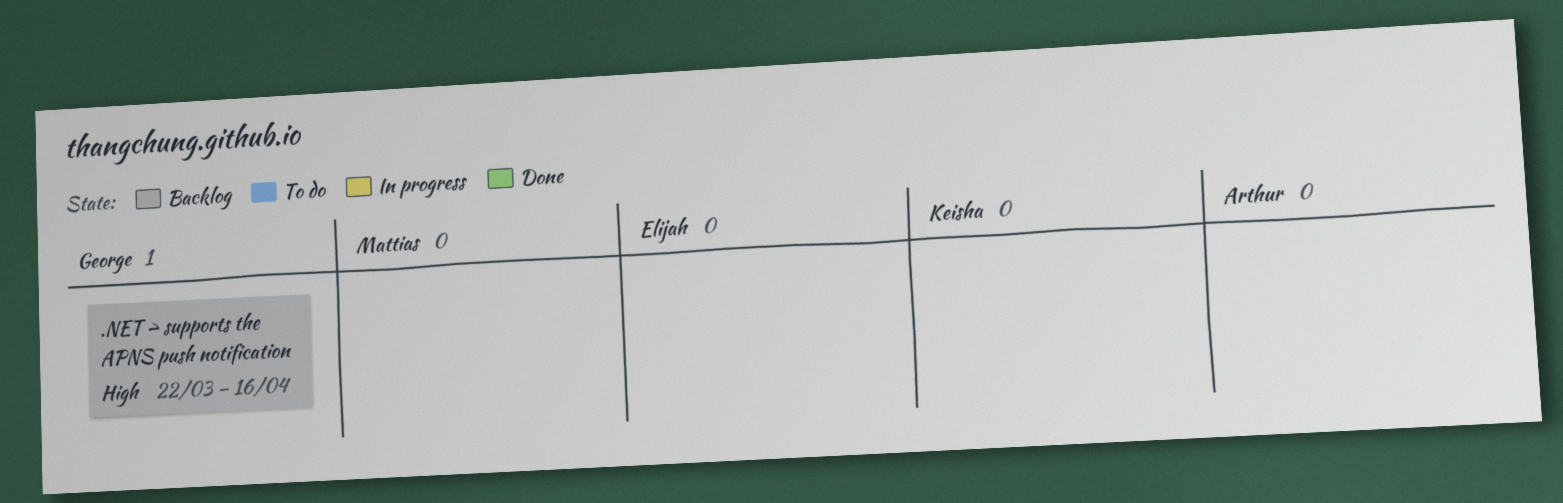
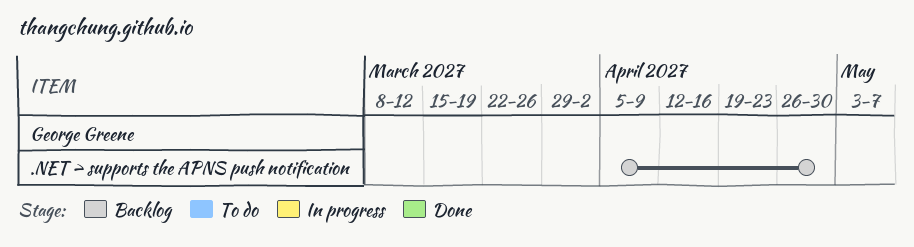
.NET > supports the APNS push notification, start: Mar 22 -> Apr 5
.NET > supports the APNS push notification, due: Apr 16 -> Apr 30

